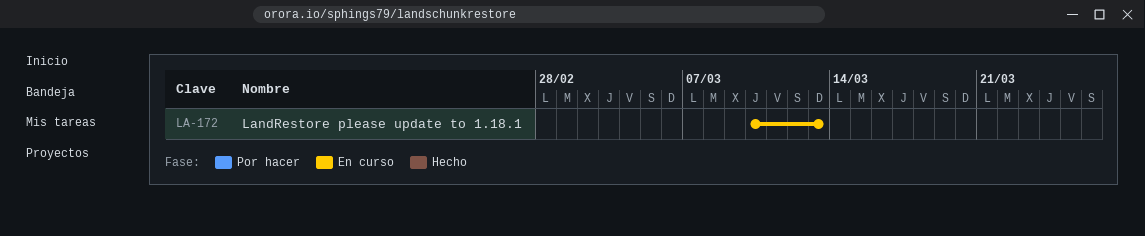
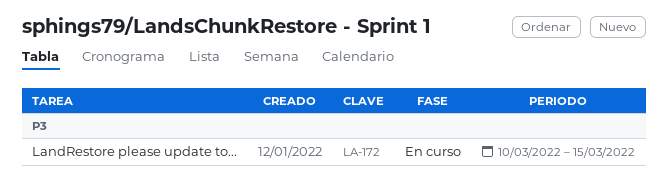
LA-172, due: Mar 13 -> Mar 15

